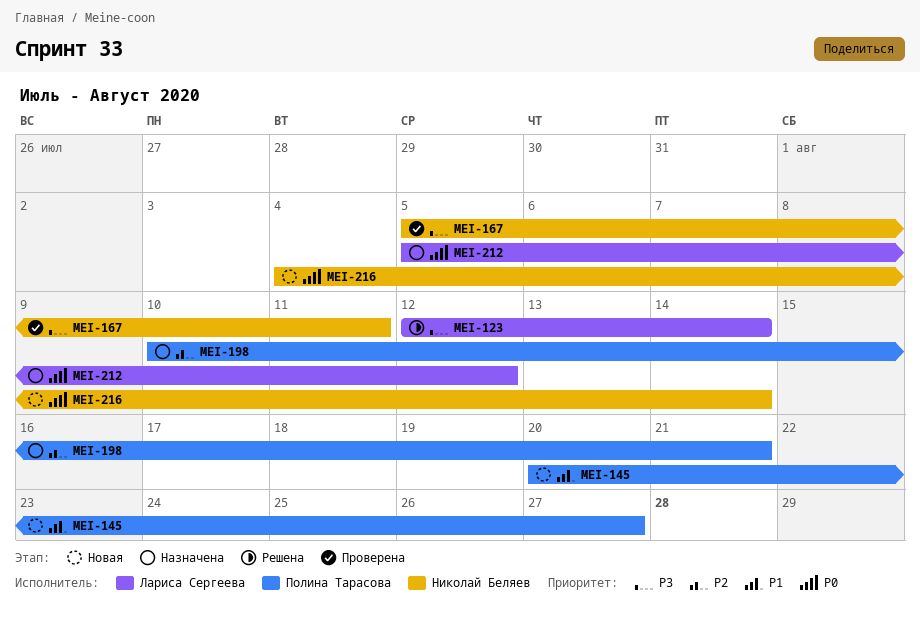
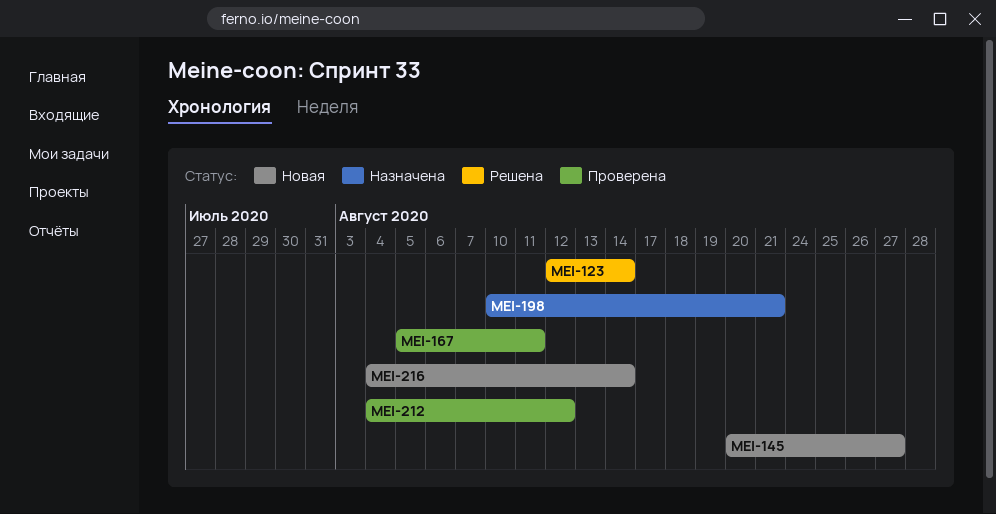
MEI-212, status: Назначена -> Проверена
MEI-212, start: Aug 5 -> Aug 4

